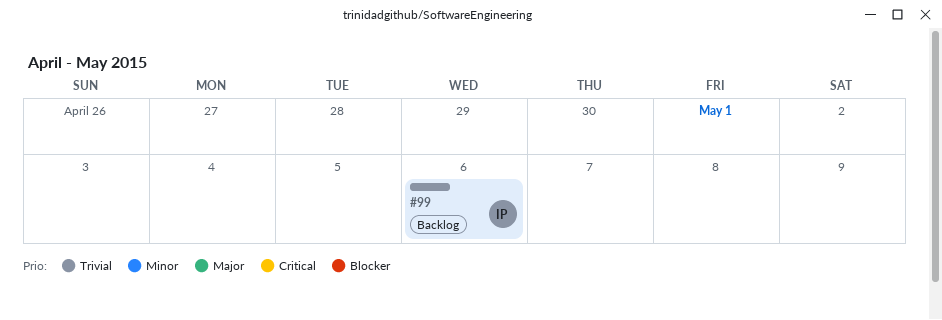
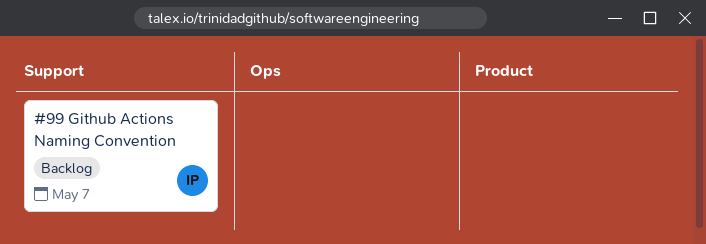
#99, due: May 6 -> May 7

